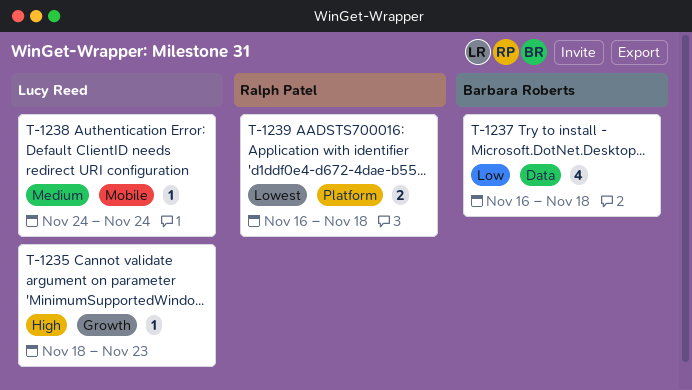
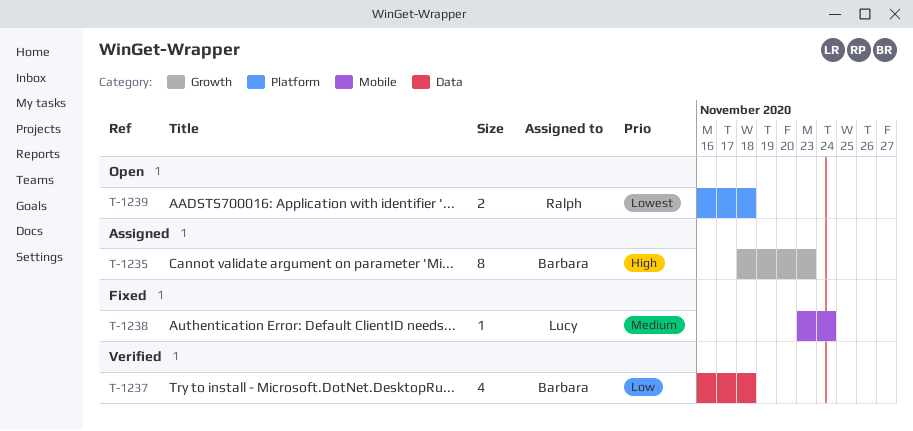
T-1235, owner: Lucy Reed -> Barbara Roberts
T-1235, estimate: 1 -> 8
T-1238, start: Nov 24 -> Nov 23

